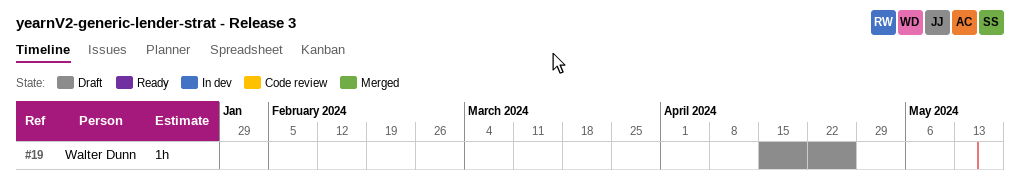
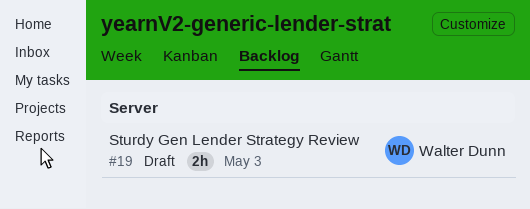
#19, estimate: 1h -> 2h
#19, due: Apr 26 -> May 3

